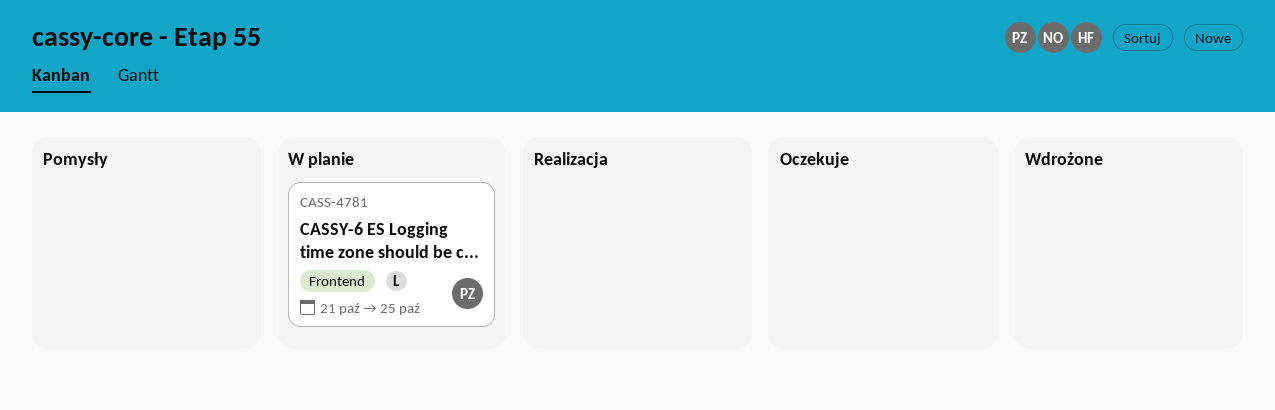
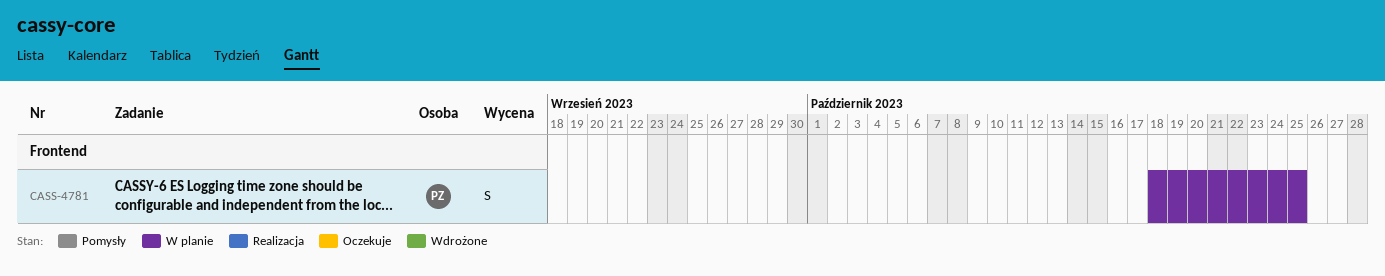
CASS-4781, estimate: L -> S
CASS-4781, start: Oct 21 -> Oct 18

